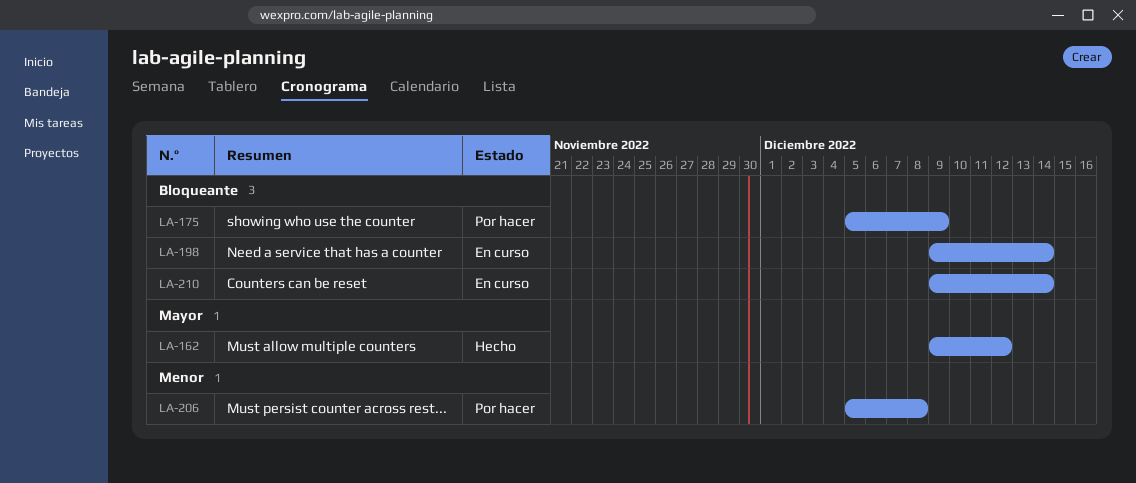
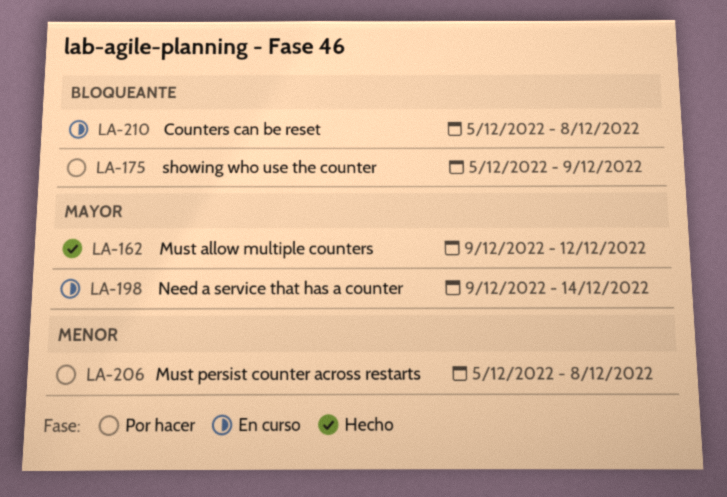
LA-198, priority: Bloqueante -> Mayor
LA-210, start: Dec 9 -> Dec 5
LA-210, due: Dec 14 -> Dec 8

